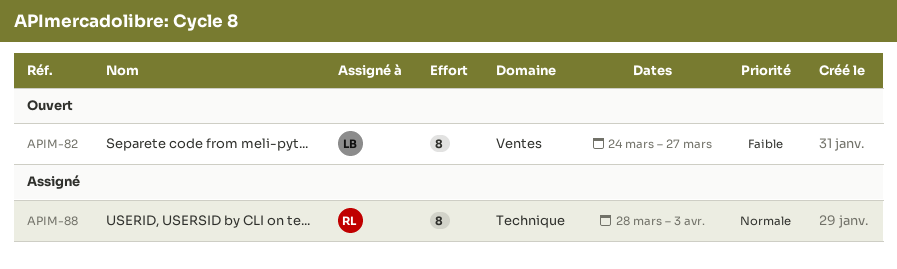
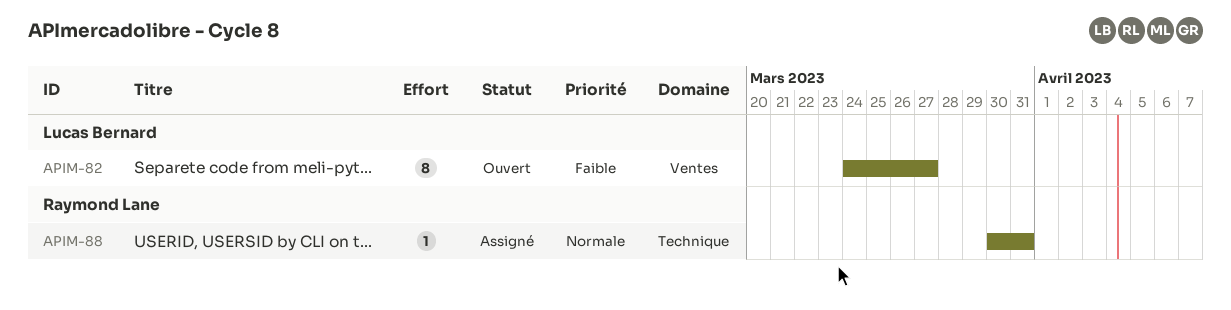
APIM-88, estimate: 8 -> 1
APIM-88, start: Mar 28 -> Mar 30
APIM-88, due: Apr 3 -> Mar 31

